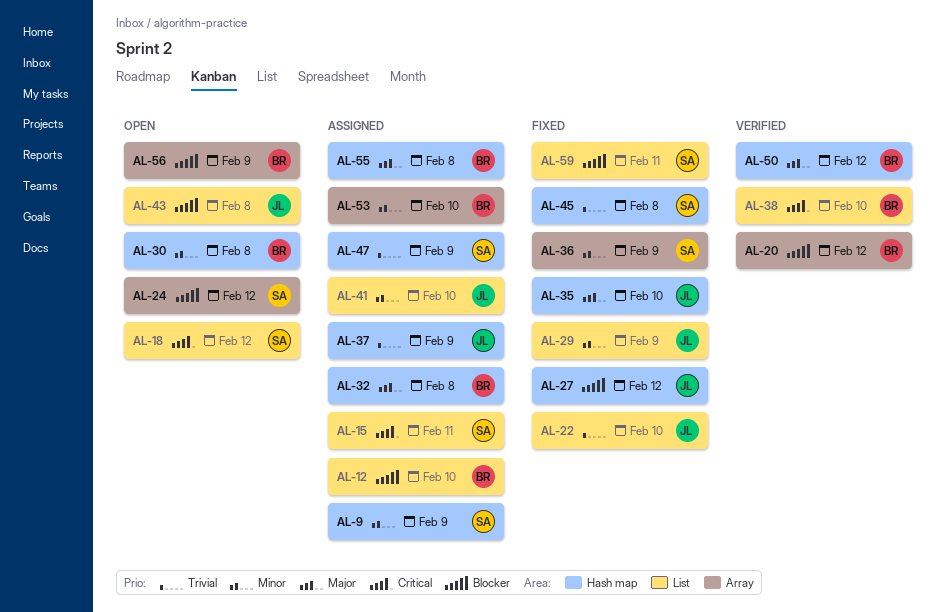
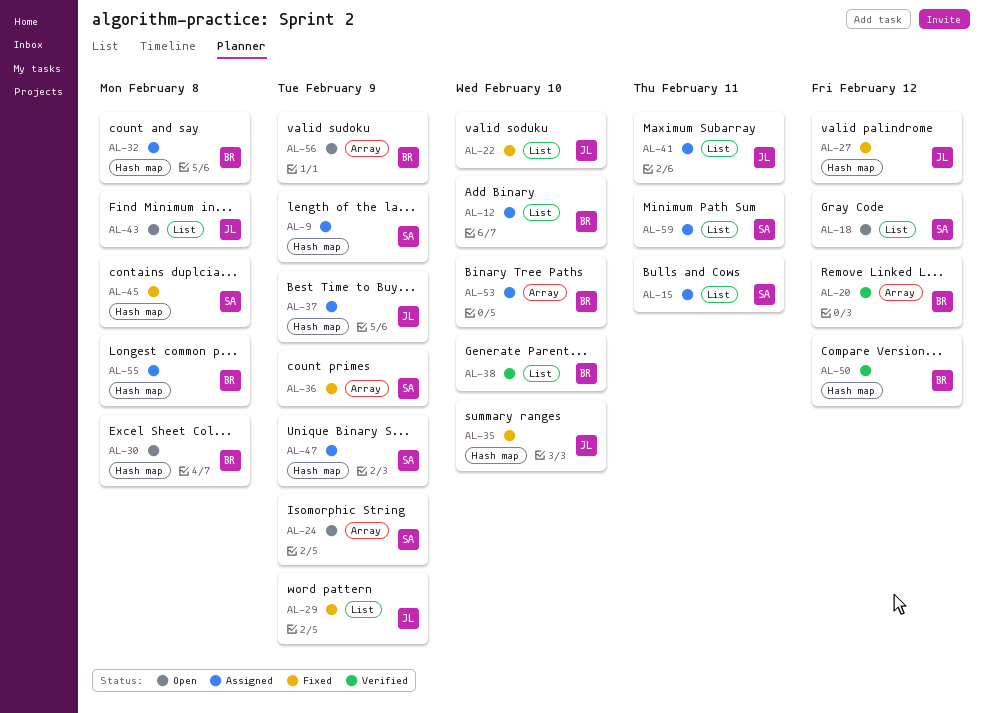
AL-24, due: Feb 12 -> Feb 9
AL-41, due: Feb 10 -> Feb 11
AL-59, status: Fixed -> Assigned

